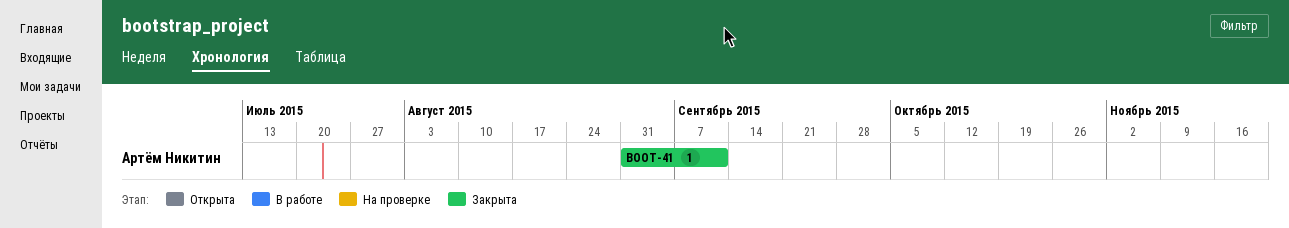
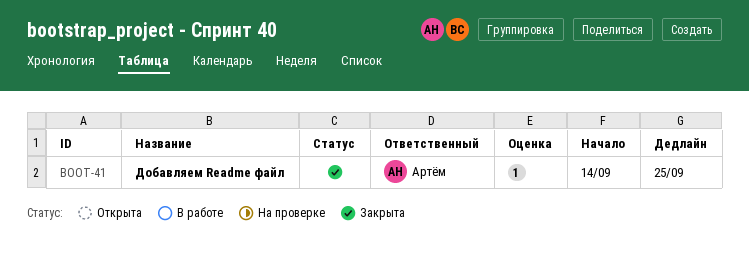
BOOT-41, start: Aug 31 -> Sep 14
BOOT-41, due: Sep 11 -> Sep 25

